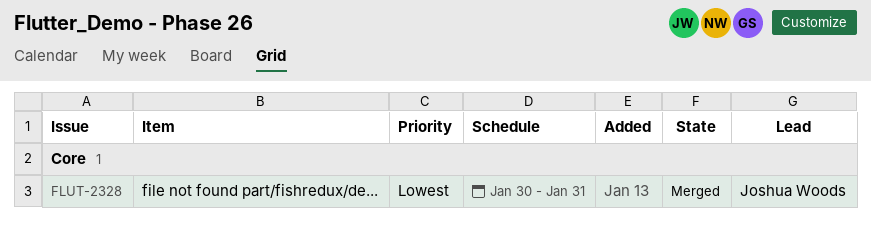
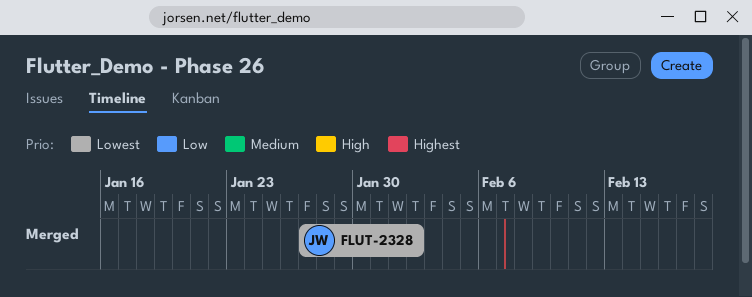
FLUT-2328, start: Jan 30 -> Jan 27
FLUT-2328, due: Jan 31 -> Feb 2

